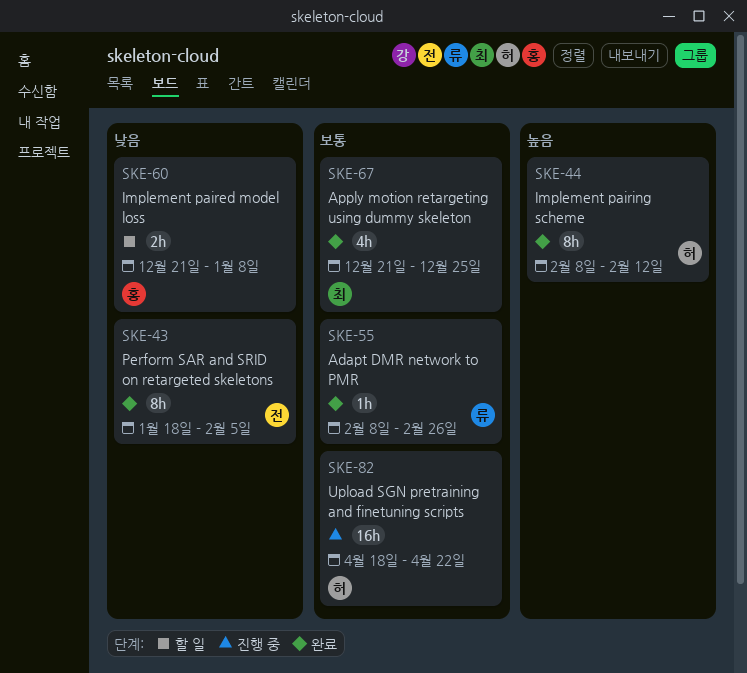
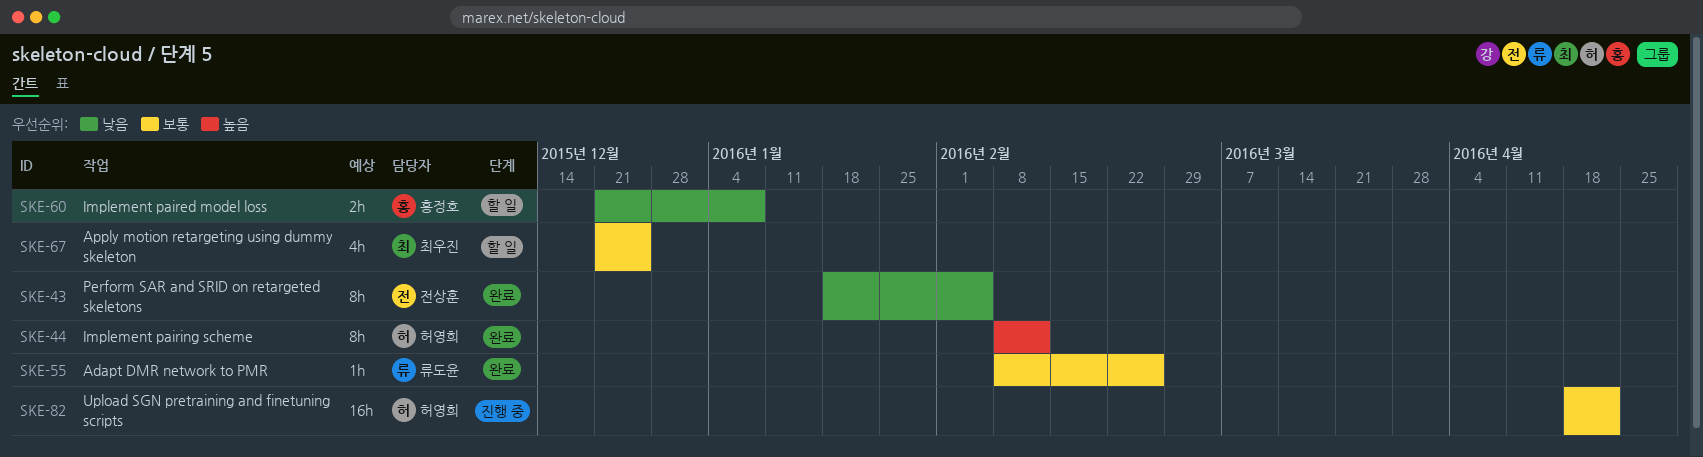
SKE-67, status: 완료 -> 할 일

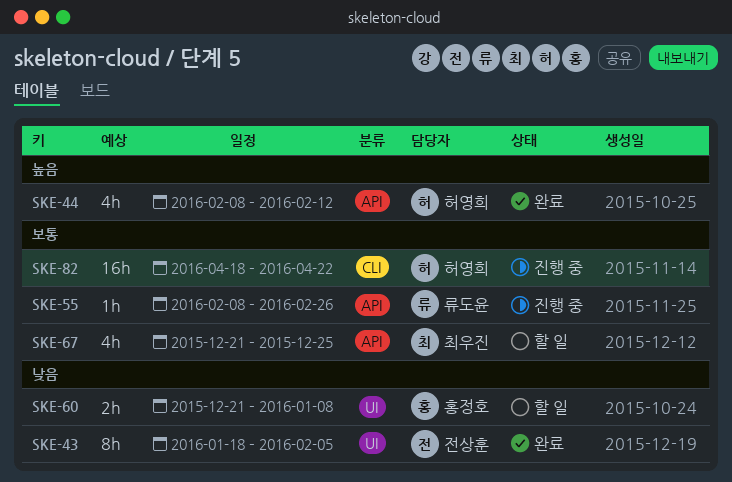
SKE-44, estimate: 8h -> 4h
SKE-55, status: 완료 -> 진행 중

